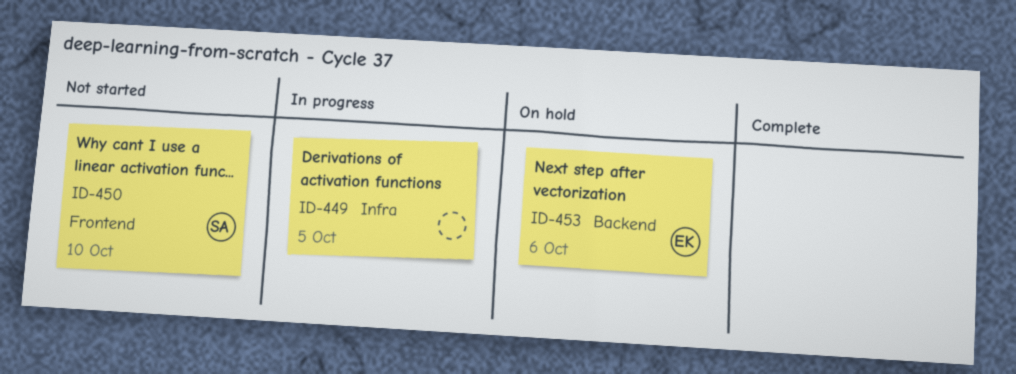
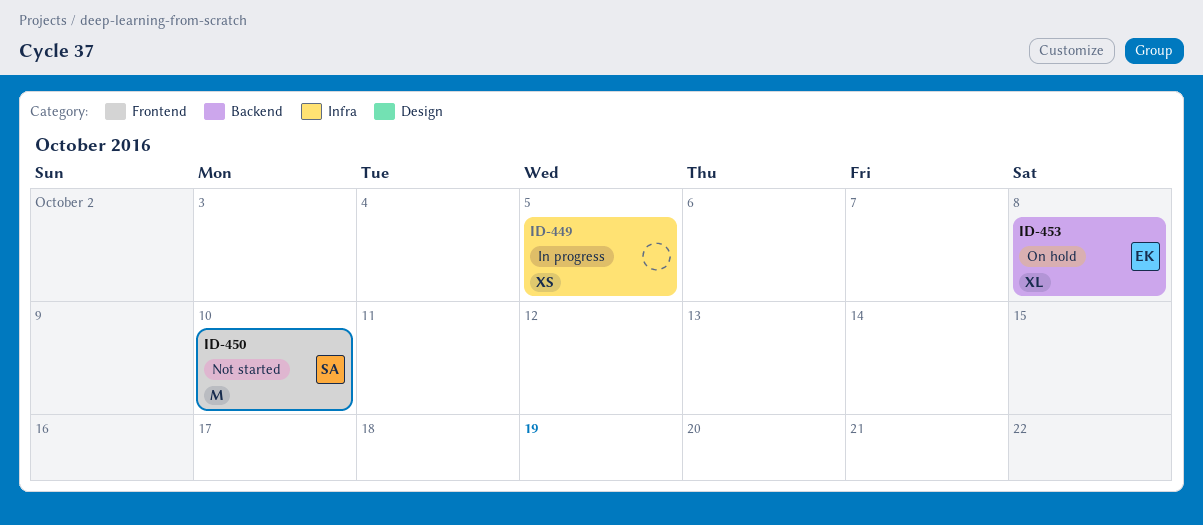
ID-453, due: Oct 6 -> Oct 8

